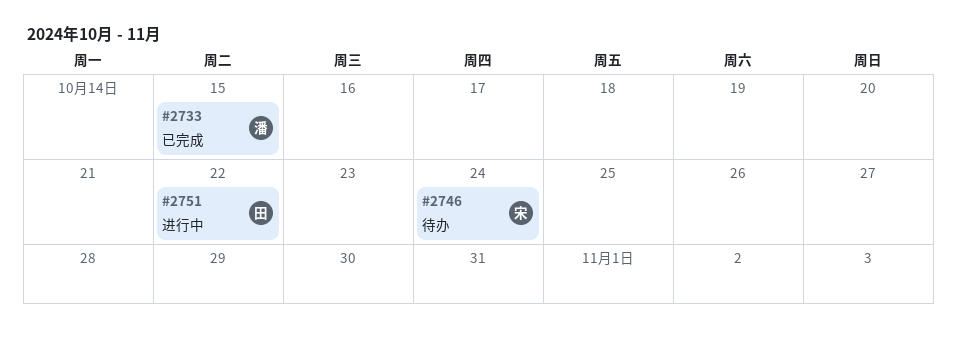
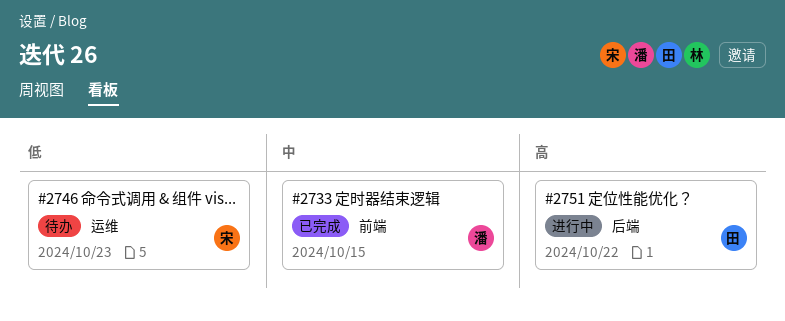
#2746, due: Oct 24 -> Oct 23

